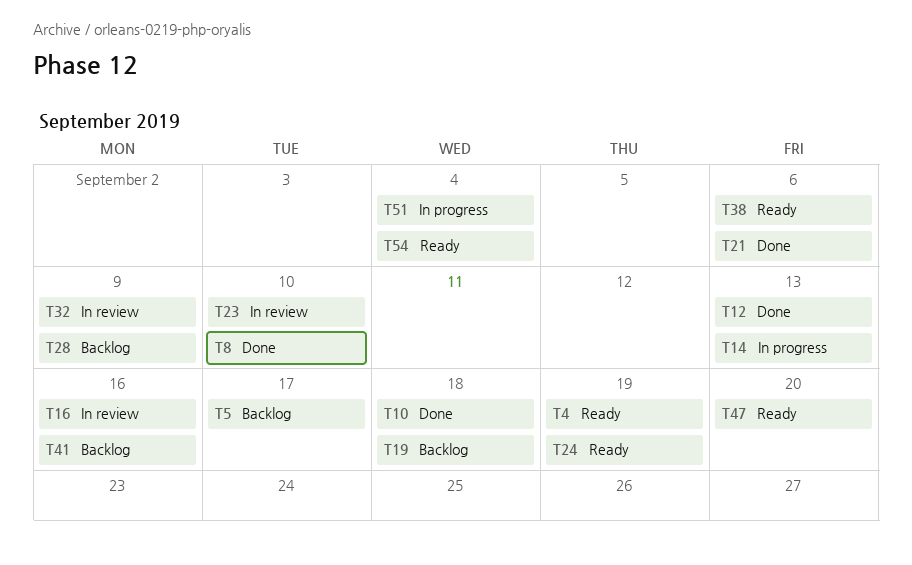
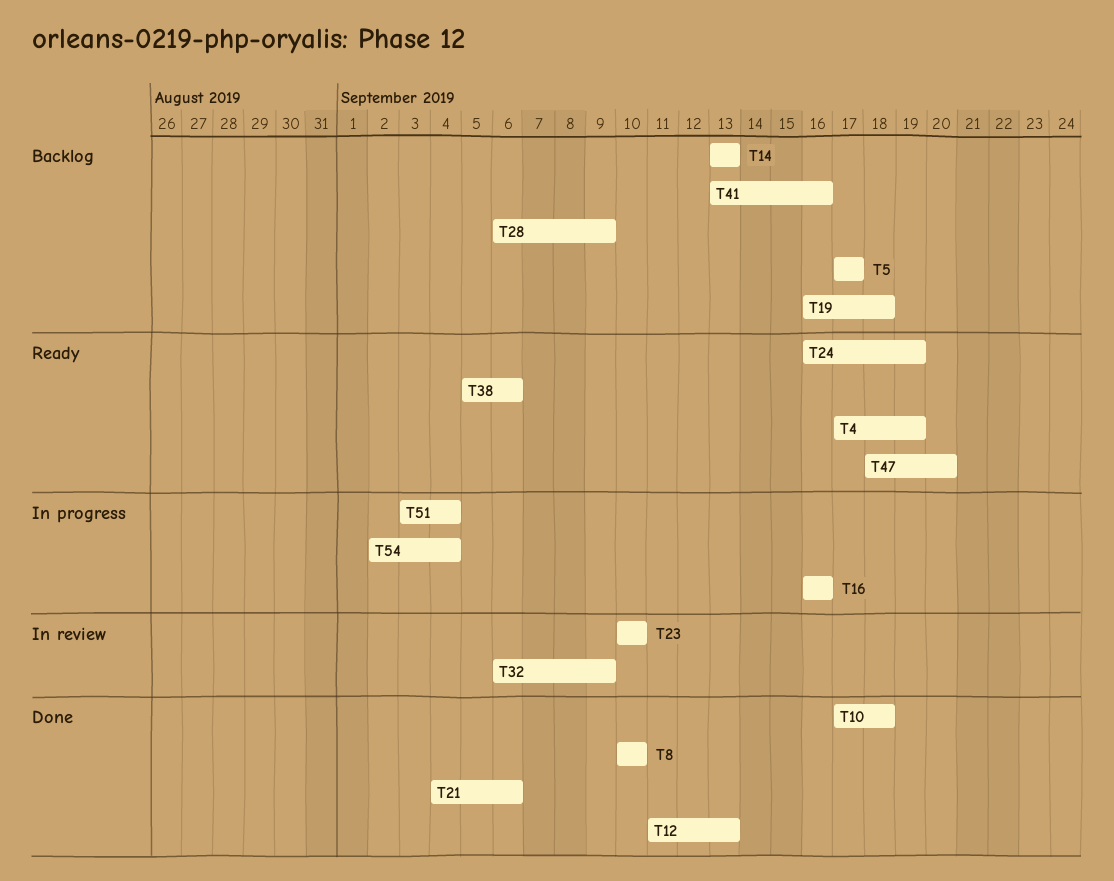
T14, status: In progress -> Backlog
T16, status: In review -> In progress
T54, status: Ready -> In progress

